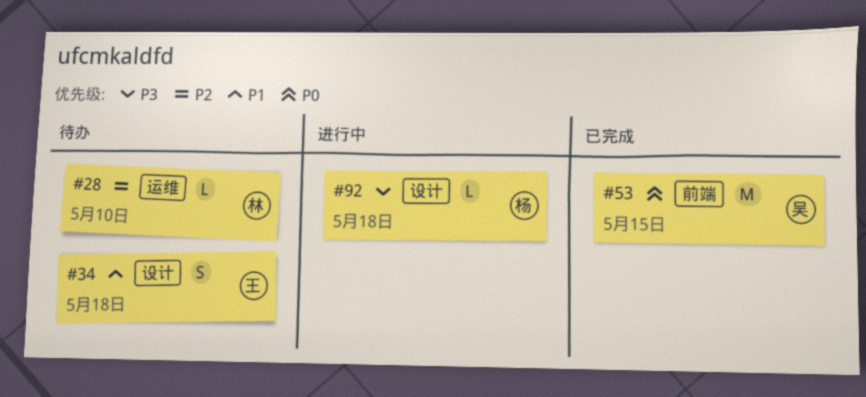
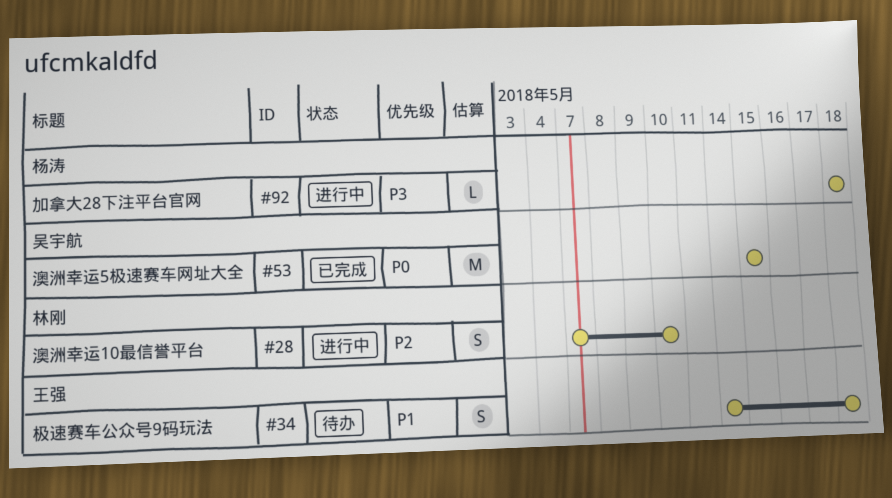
#28, status: 待办 -> 进行中
#28, estimate: L -> S

